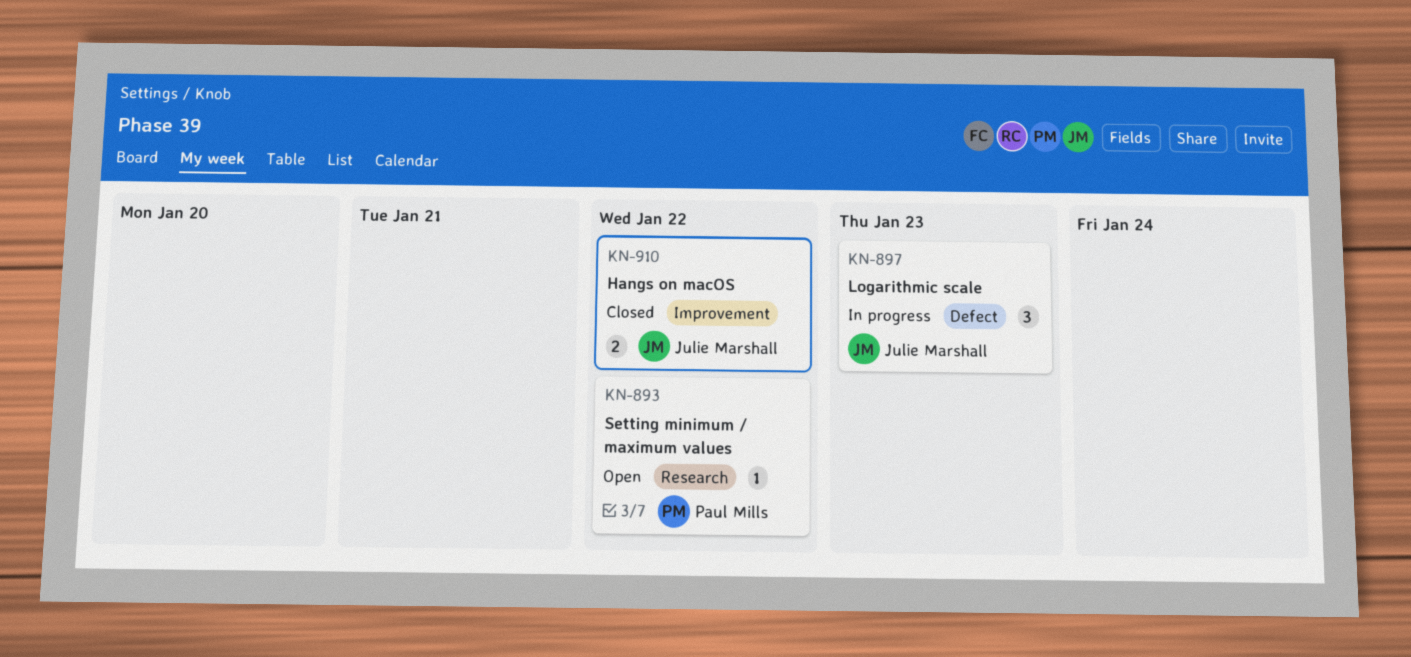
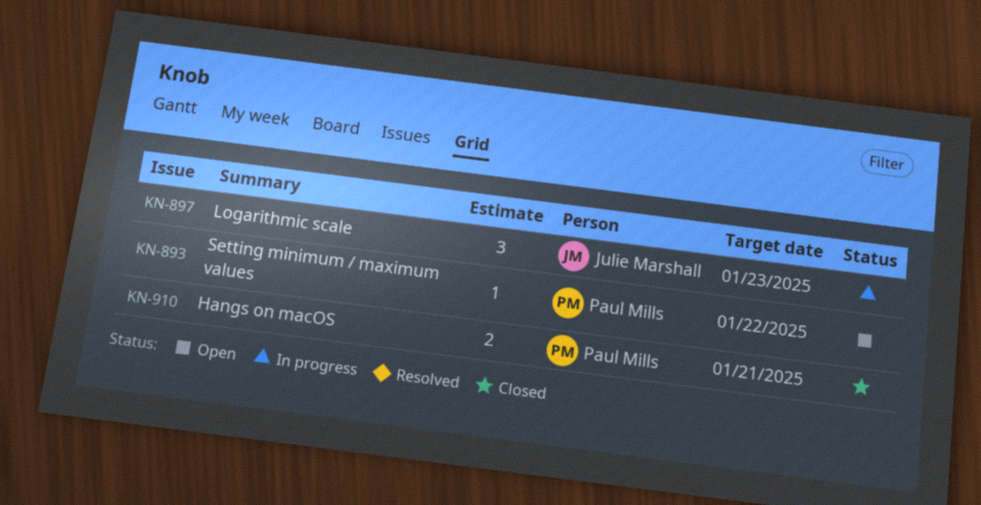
KN-910, owner: Julie Marshall -> Paul Mills
KN-910, due: Jan 22 -> Jan 21

